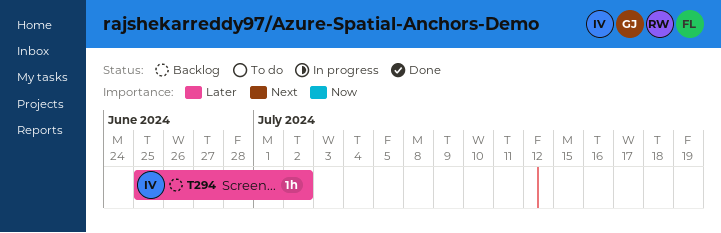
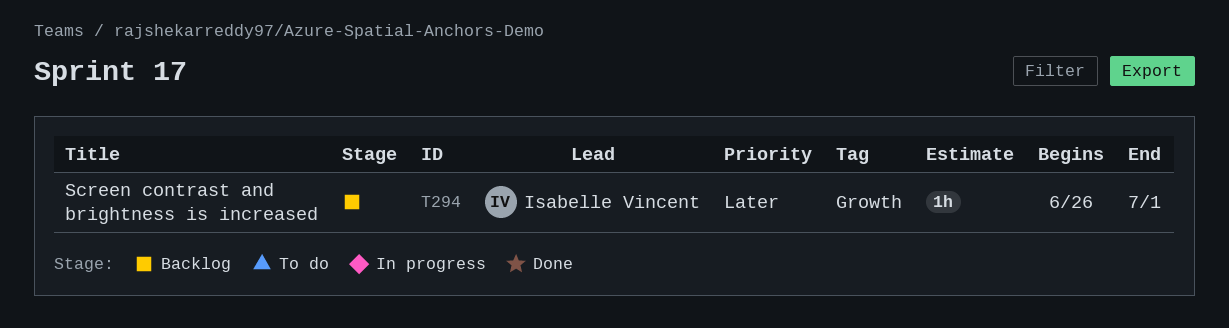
T294, start: Jun 25 -> Jun 26
T294, due: Jul 2 -> Jul 1

